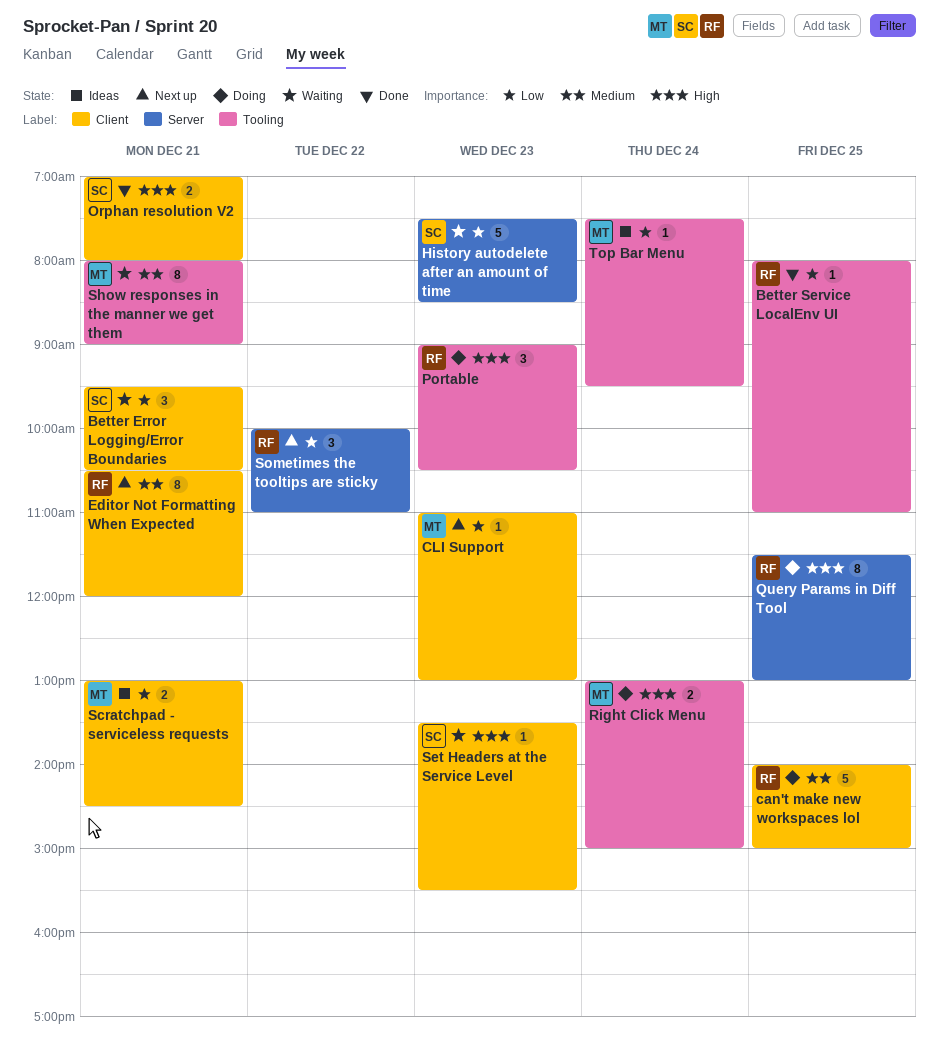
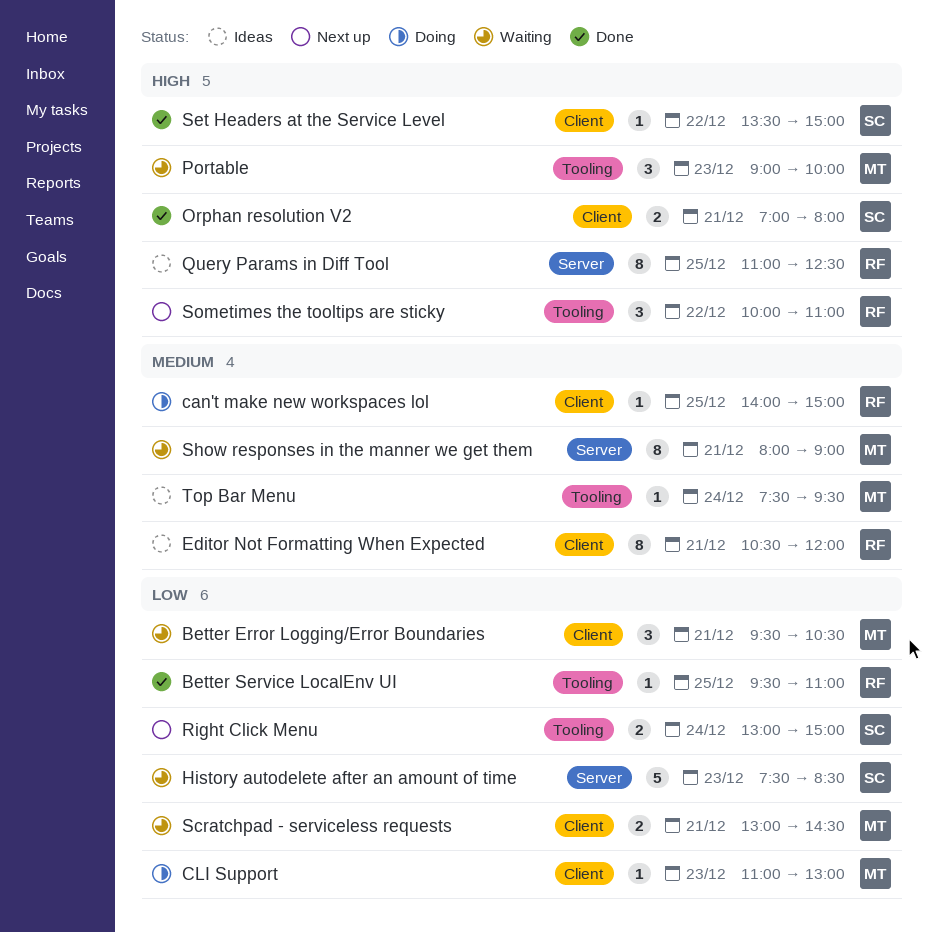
Better Error Logging/Error Boundaries, owner: SC -> MT
Better Service LocalEnv UI, begins: 08:00 -> 09:30
can't make new workspaces lol, estimate: 5 -> 1
CLI Support, status: Next up -> Doing
Editor Not Formatting When Expected, status: Next up -> Ideas
Portable, status: Doing -> Waiting
Portable, owner: RF -> MT
Portable, ends: 10:30 -> 10:00
Query Params in Diff Tool, status: Doing -> Ideas
Query Params in Diff Tool, begins: 11:30 -> 11:00
Query Params in Diff Tool, ends: 13:00 -> 12:30
Right Click Menu, status: Doing -> Next up
Right Click Menu, owner: MT -> SC
Right Click Menu, priority: High -> Low
Scratchpad - serviceless requests, status: Ideas -> Waiting
Set Headers at the Service Level, status: Waiting -> Done
Set Headers at the Service Level, day: Dec 23 -> Dec 22
Set Headers at the Service Level, ends: 15:30 -> 15:00
Show responses in the manner we get them, label: Tooling -> Server
Sometimes the tooltips are sticky, priority: Low -> High
Sometimes the tooltips are sticky, label: Server -> Tooling
Top Bar Menu, priority: Low -> Medium

